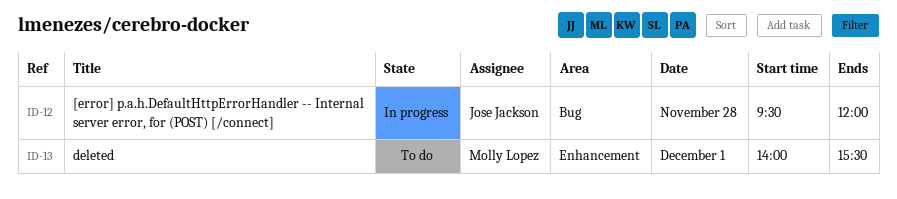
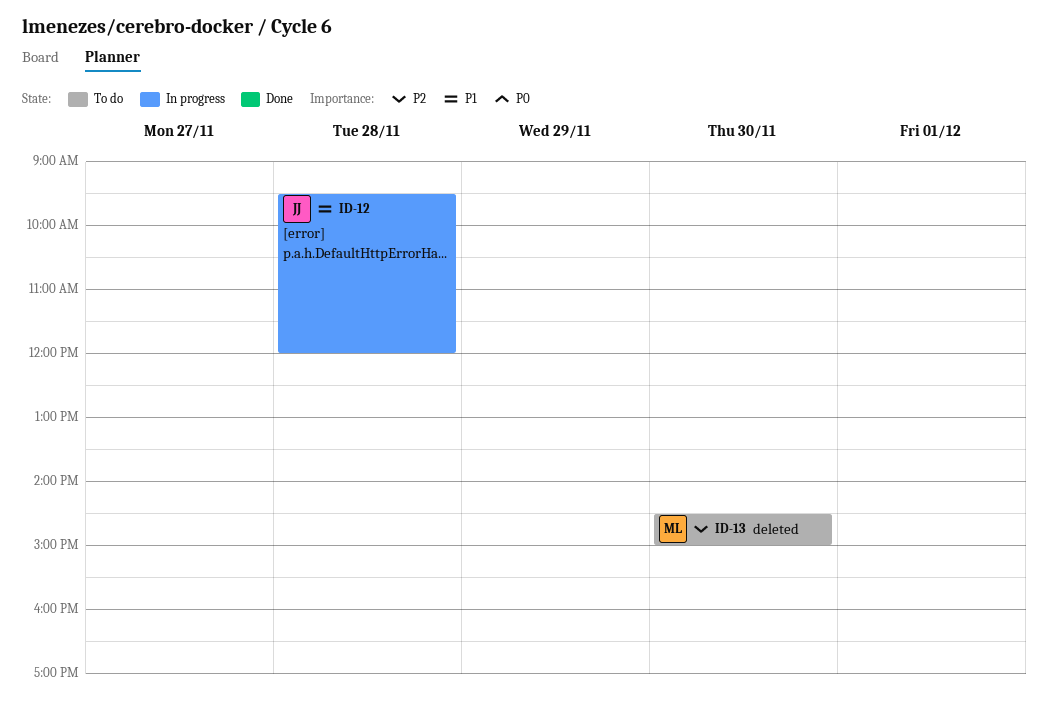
ID-13, day: Dec 1 -> Nov 30
ID-13, begins: 14:00 -> 14:30
ID-13, ends: 15:30 -> 15:00

